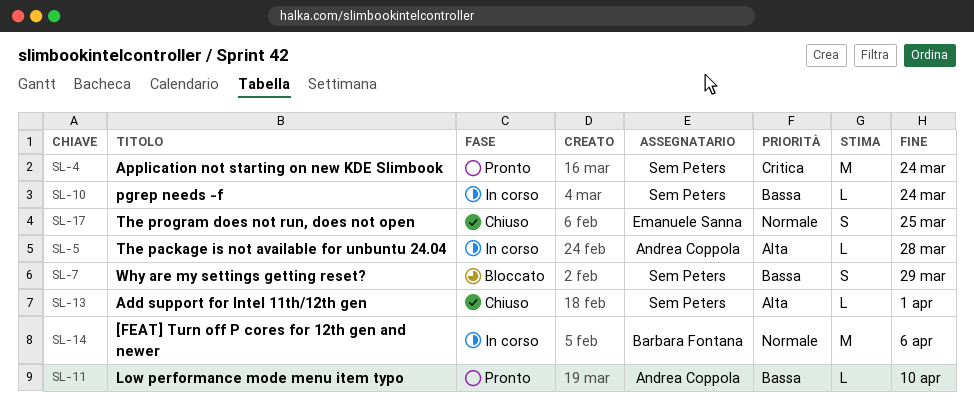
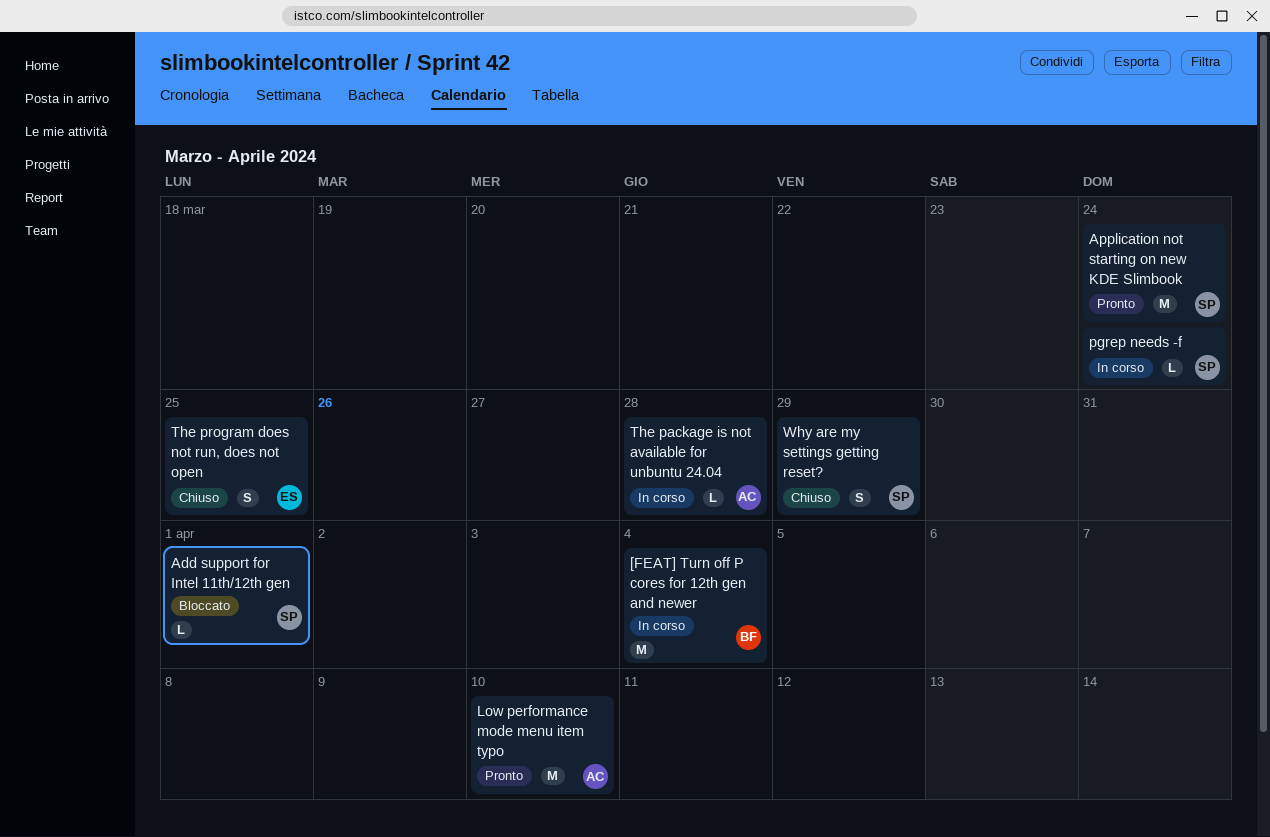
[FEAT] Turn off P cores for 12th gen and newer, due: Apr 6 -> Apr 4
Add support for Intel 11th/12th gen, status: Chiuso -> Bloccato
Low performance mode menu item typo, estimate: L -> M
Why are my settings getting reset?, status: Bloccato -> Chiuso

